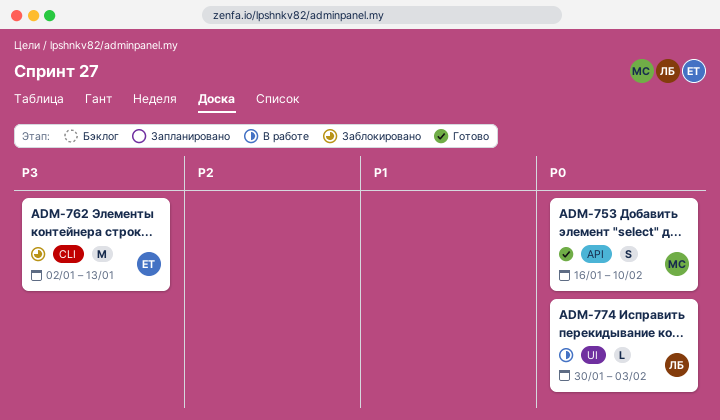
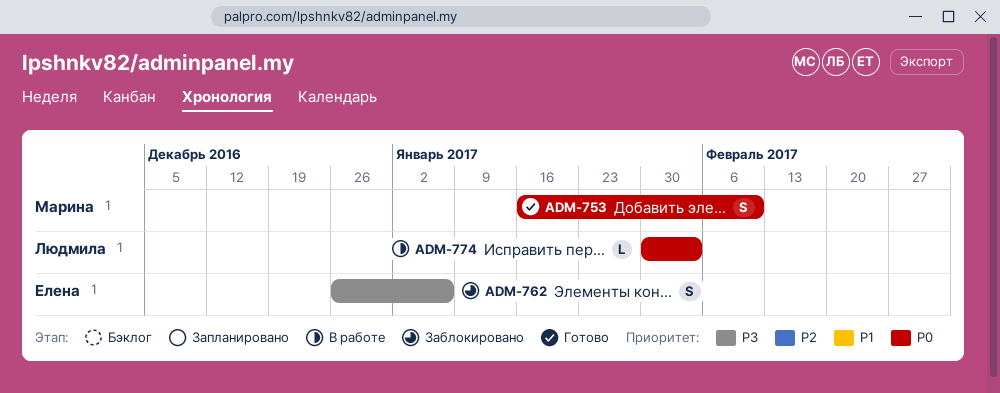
ADM-762, estimate: M -> S
ADM-762, start: Jan 2 -> Dec 26
ADM-762, due: Jan 13 -> Jan 6

